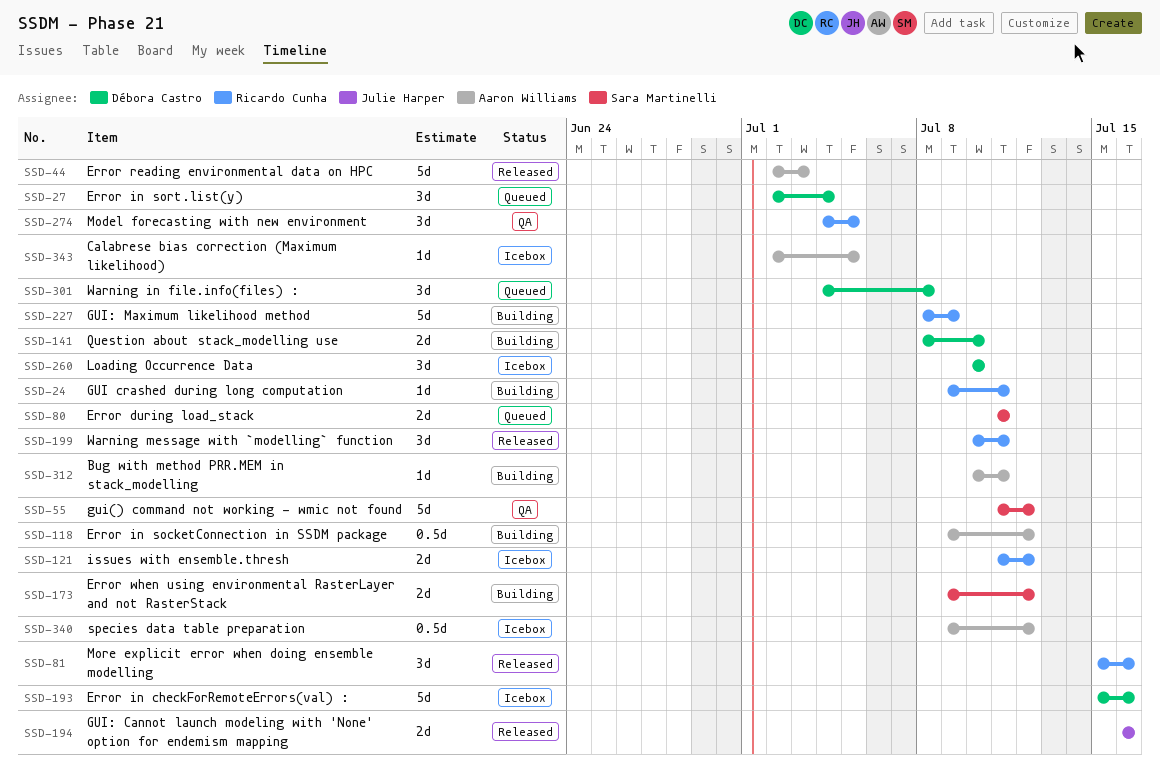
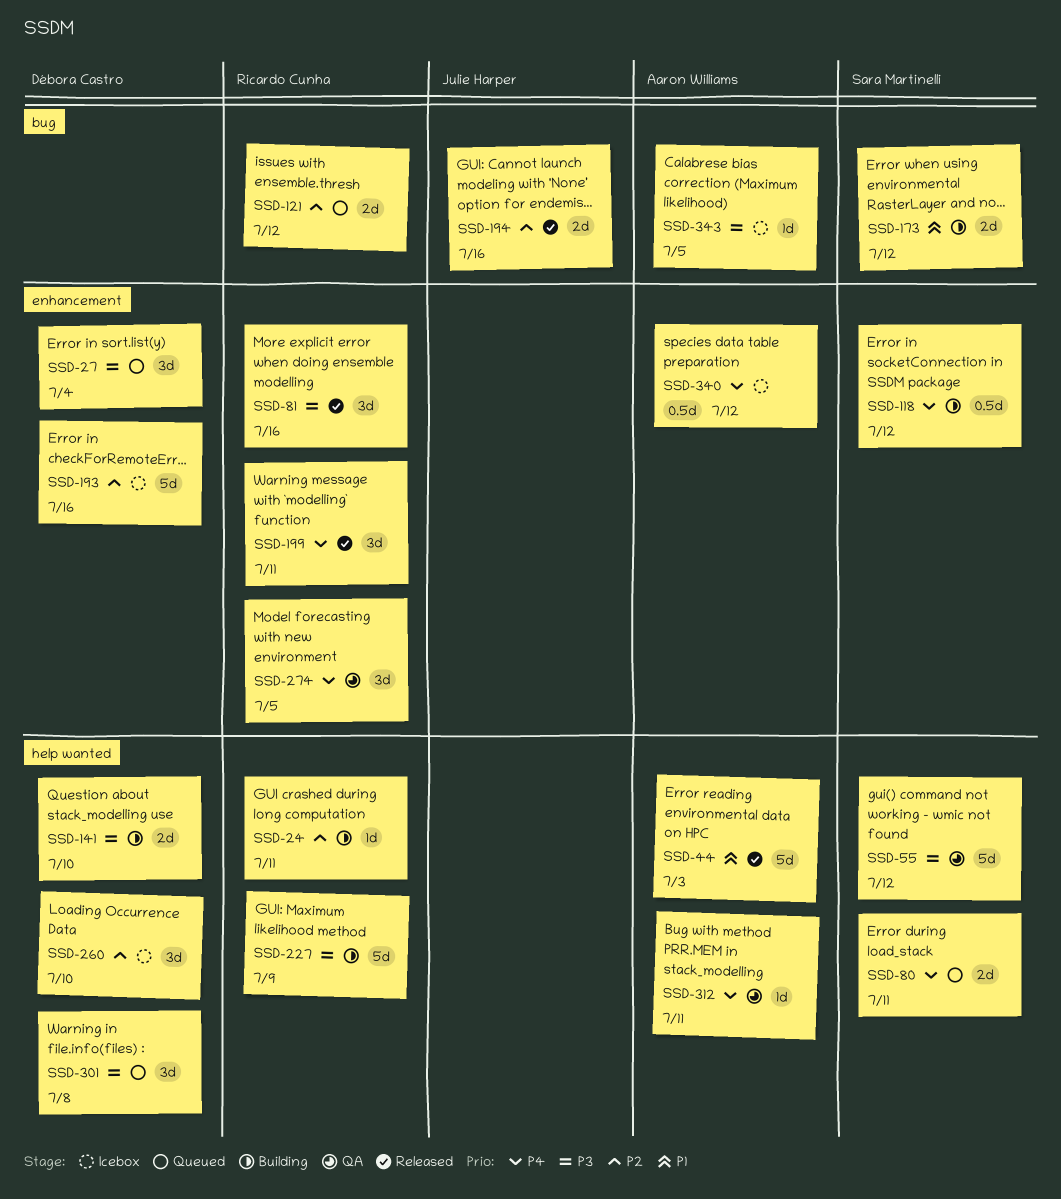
SSD-118, owner: Aaron Williams -> Sara Martinelli
SSD-121, status: Icebox -> Queued
SSD-312, status: Building -> QA

